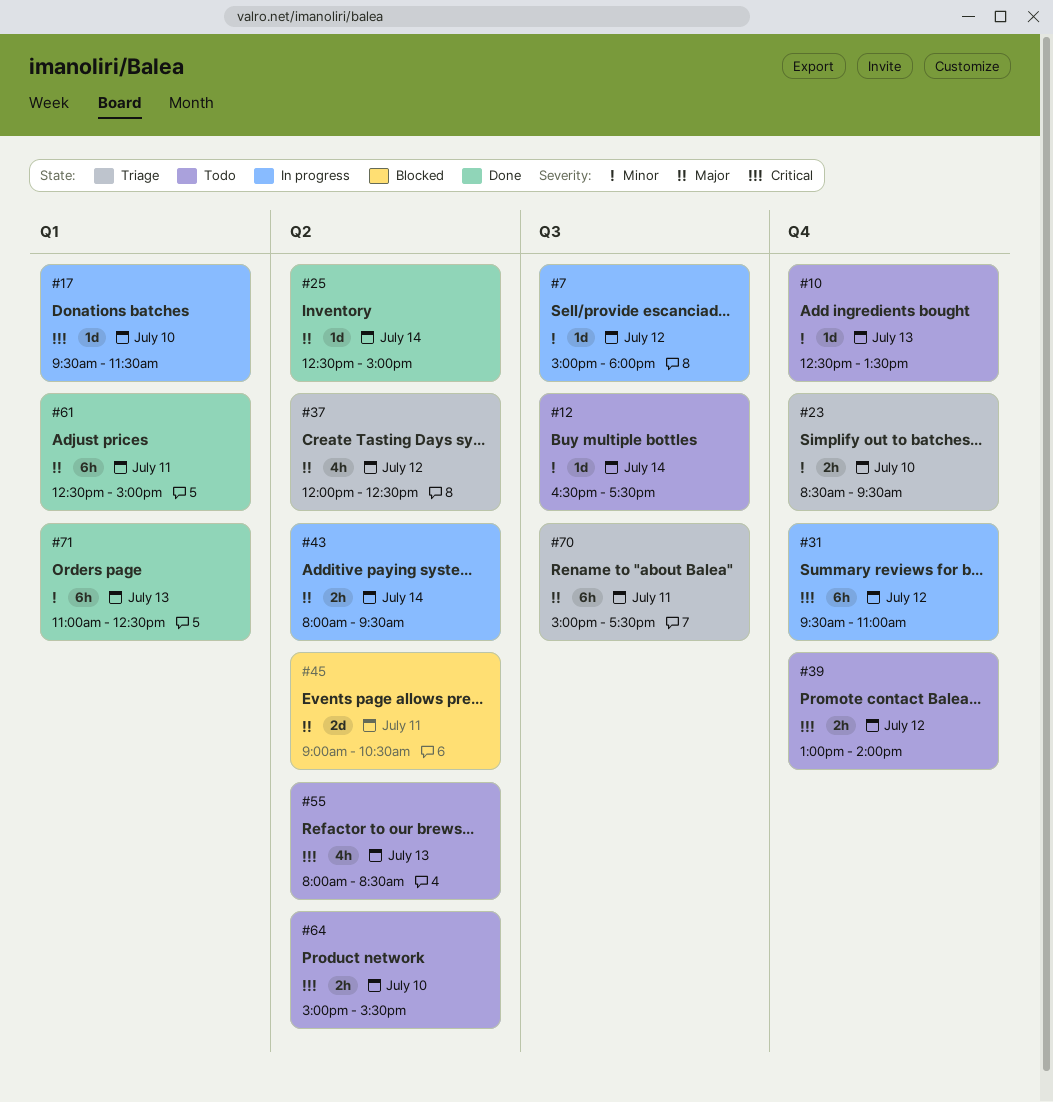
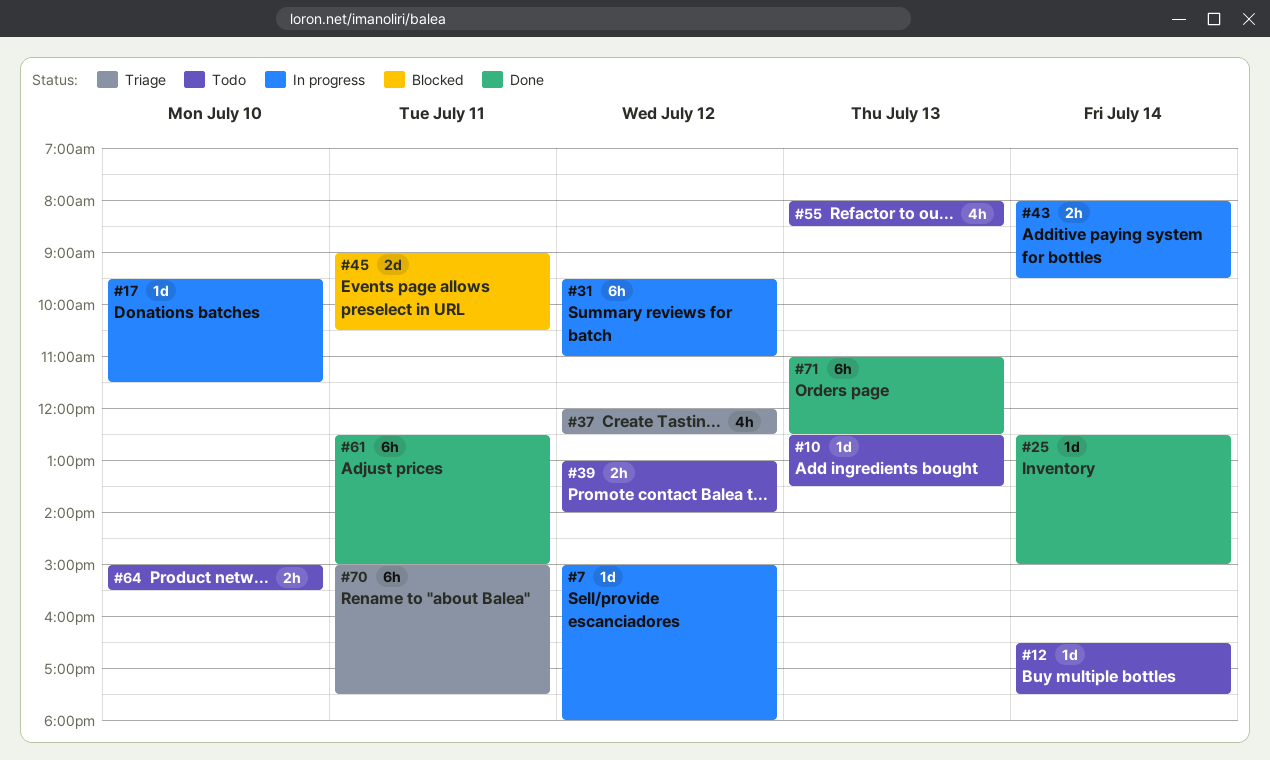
#23: present -> none

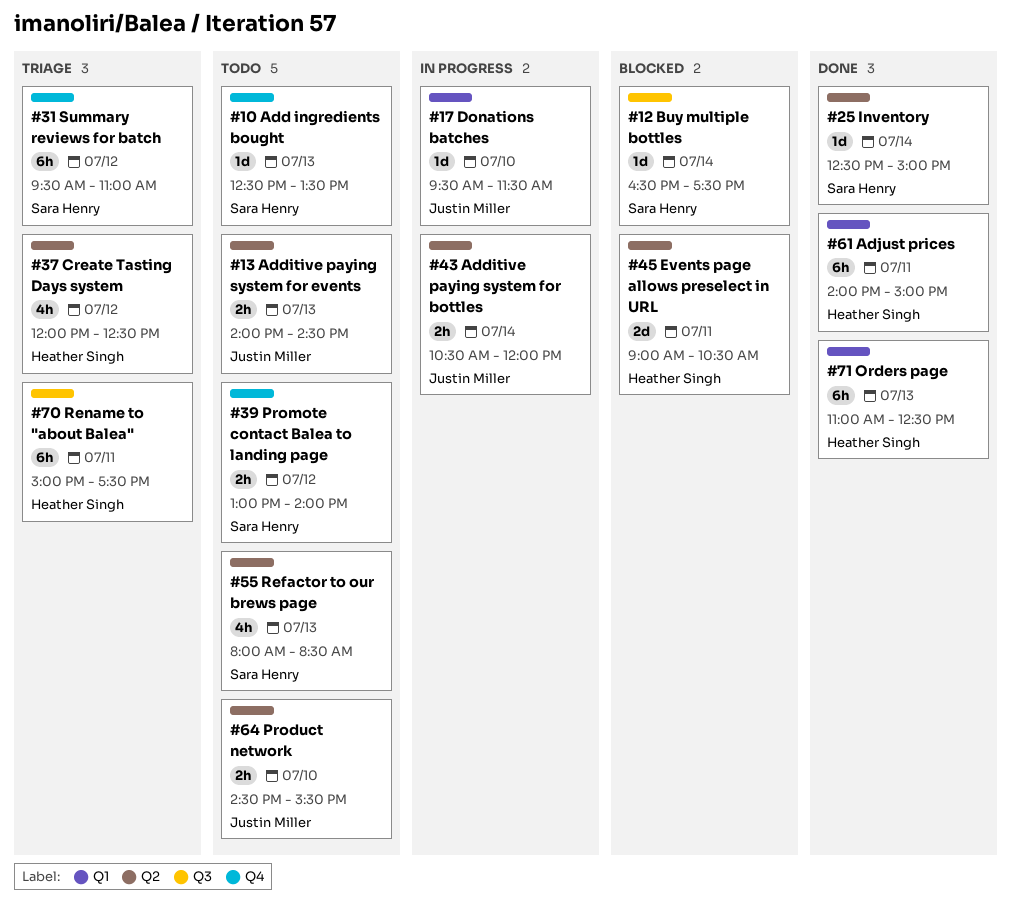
#7: present -> none
#12, status: Todo -> Blocked
#13: none -> present
#31, status: In progress -> Triage
#43, begins: 08:00 -> 10:30
#43, ends: 09:30 -> 12:00
#61, begins: 12:30 -> 14:00
#64, begins: 15:00 -> 14:30

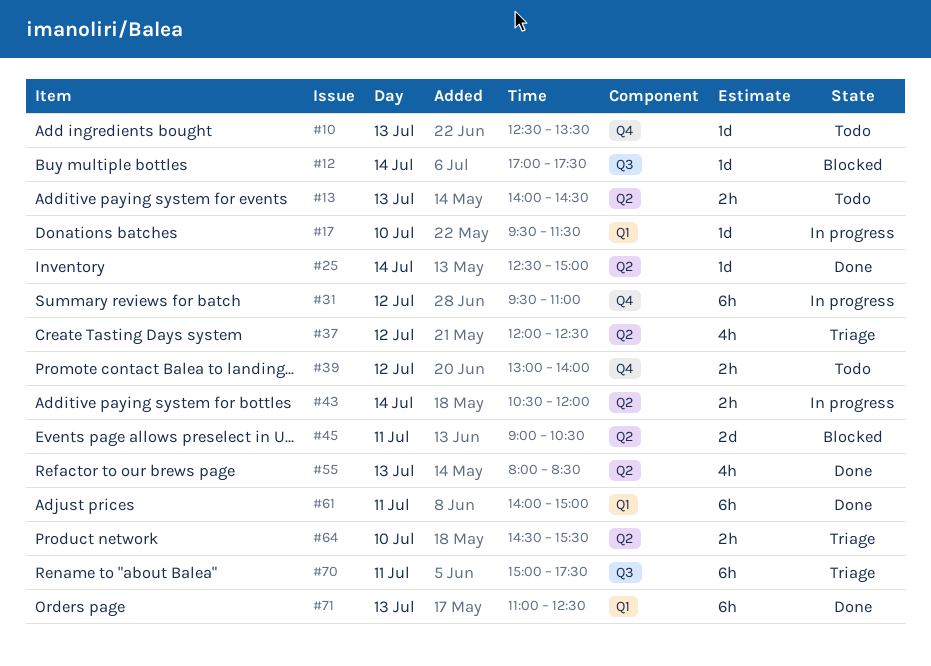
#12, begins: 16:30 -> 17:00
#31, status: Triage -> In progress
#55, status: Todo -> Done
#64, status: Todo -> Triage

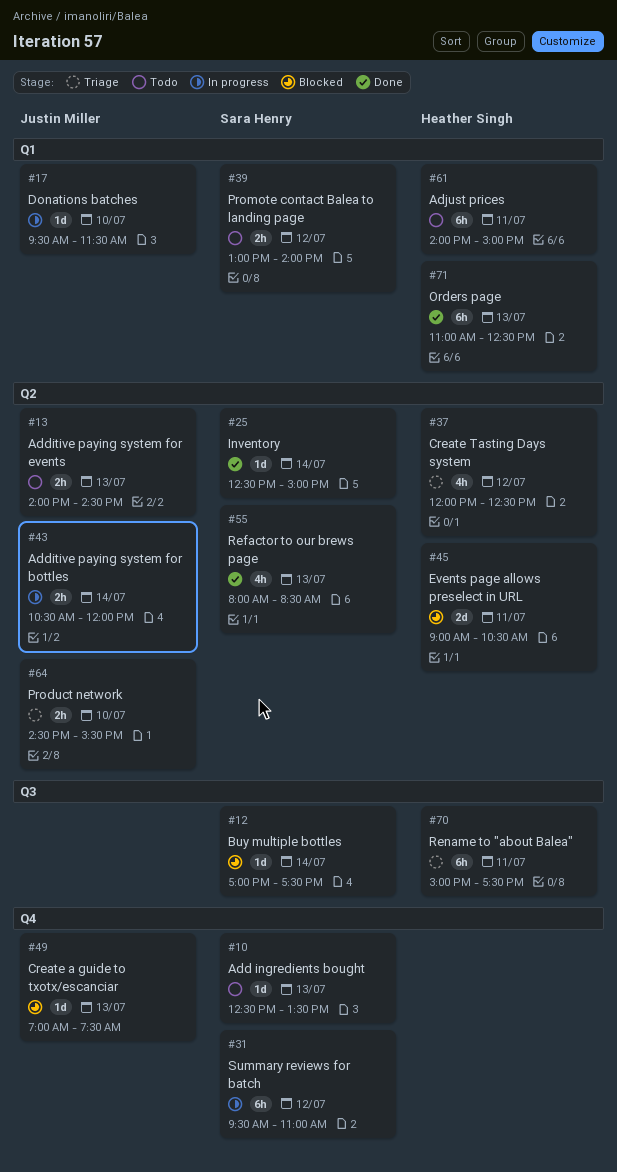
#39, label: Q4 -> Q1
#49: none -> present
#61, status: Done -> Todo

